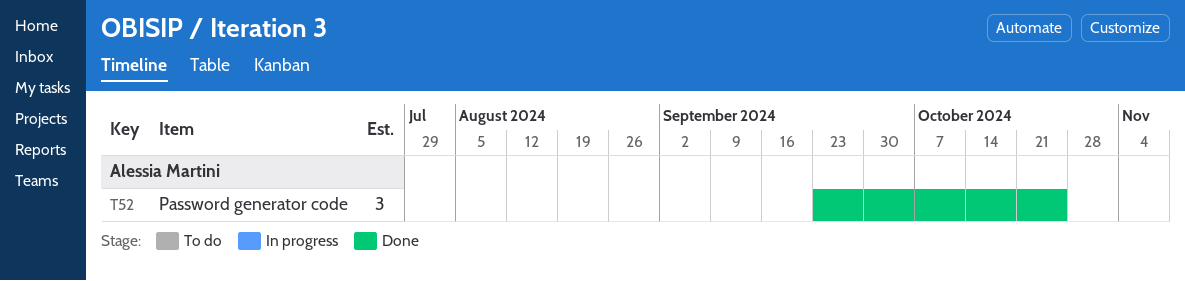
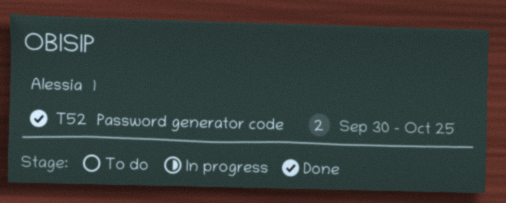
T52, estimate: 3 -> 2
T52, start: Sep 23 -> Sep 30

